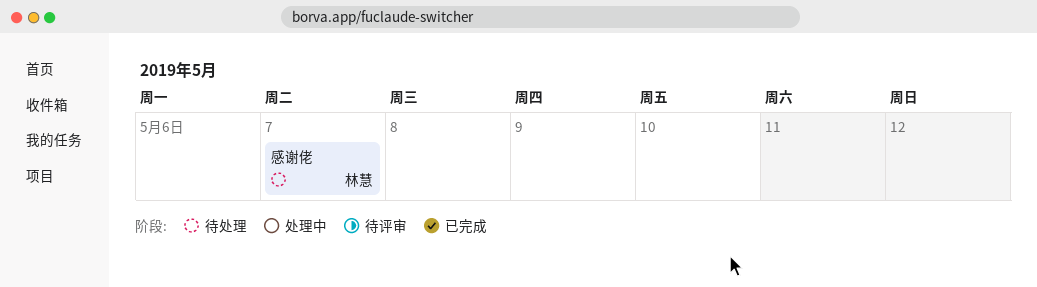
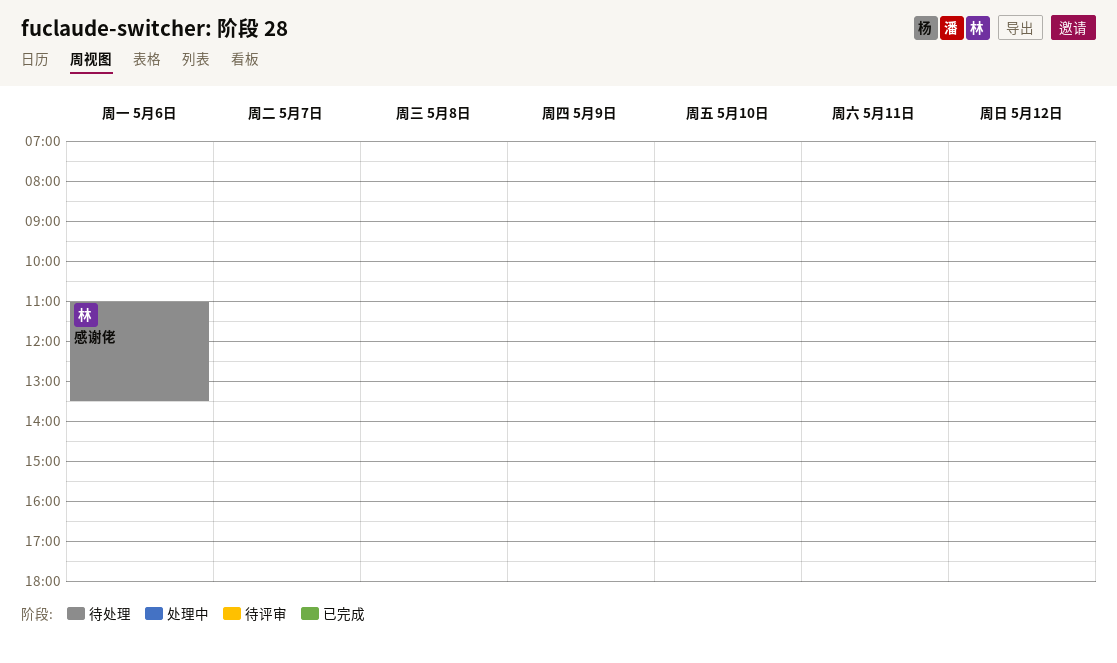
感谢佬, day: May 7 -> May 6

